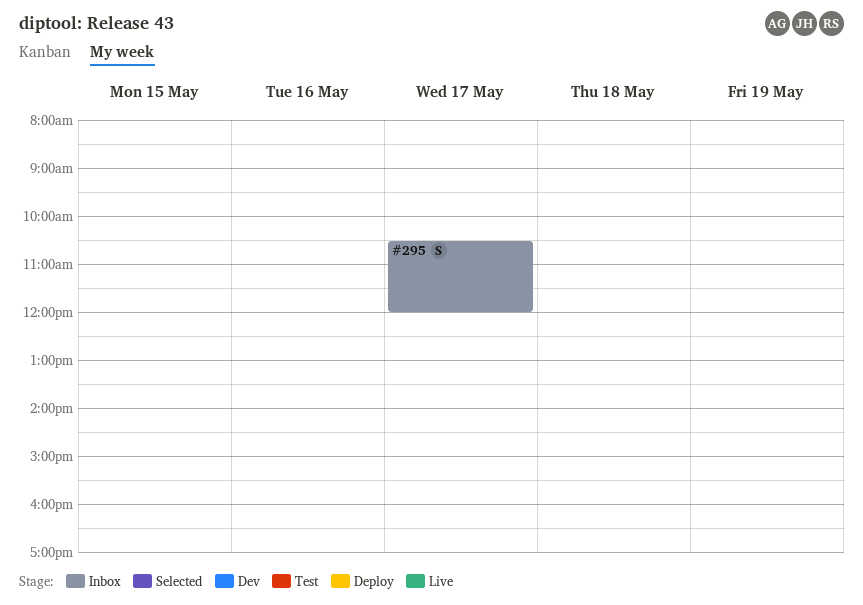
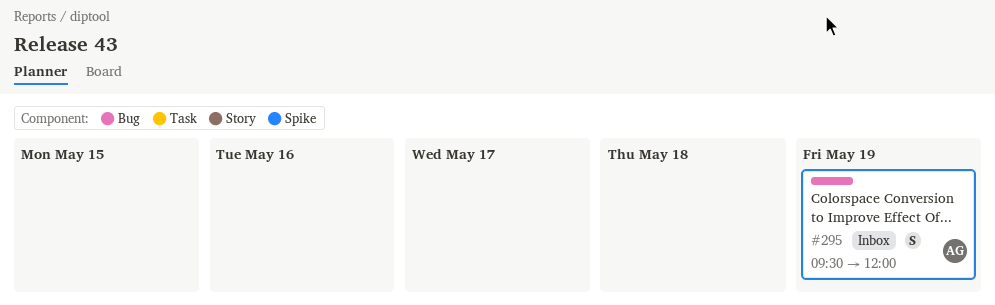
#295, day: May 17 -> May 19
#295, begins: 10:30 -> 09:30

